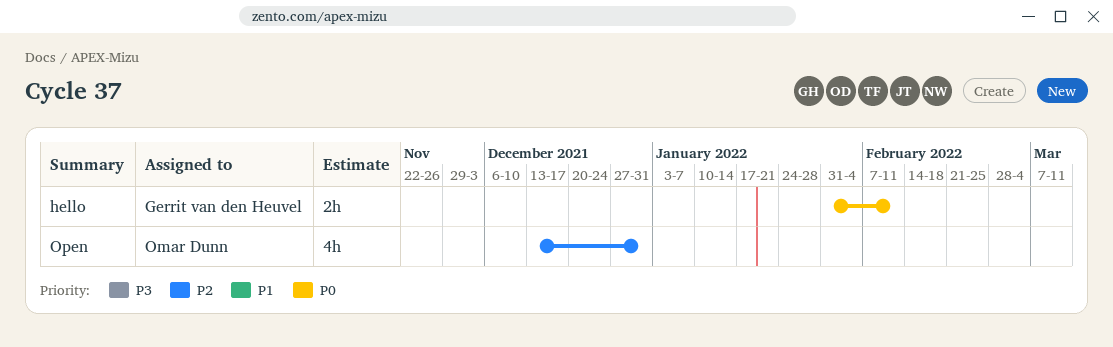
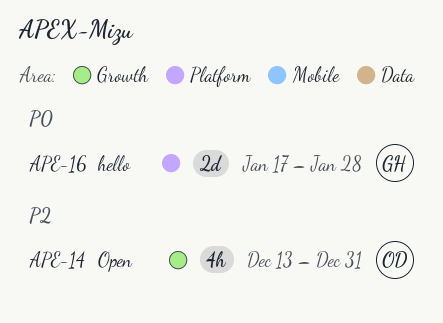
hello, estimate: 2h -> 2d
hello, start: Jan 31 -> Jan 17
hello, due: Feb 11 -> Jan 28

